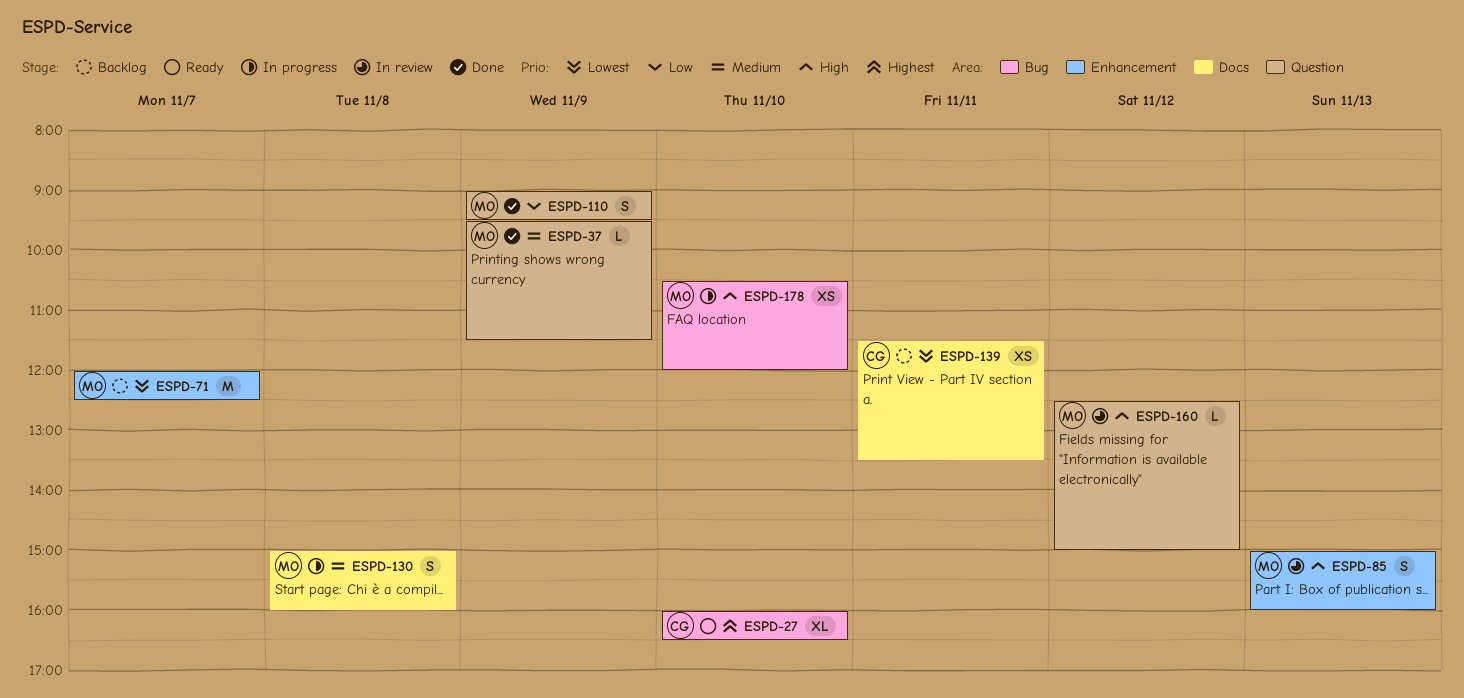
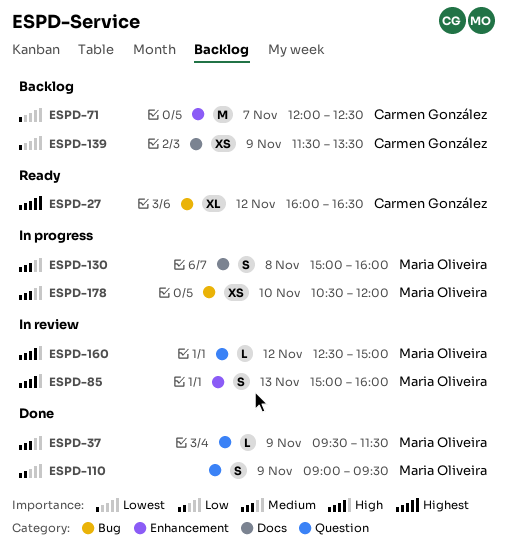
ESPD-27, day: Nov 10 -> Nov 12
ESPD-71, owner: Maria Oliveira -> Carmen González
ESPD-139, day: Nov 11 -> Nov 9
ESPD-178, priority: High -> Medium

